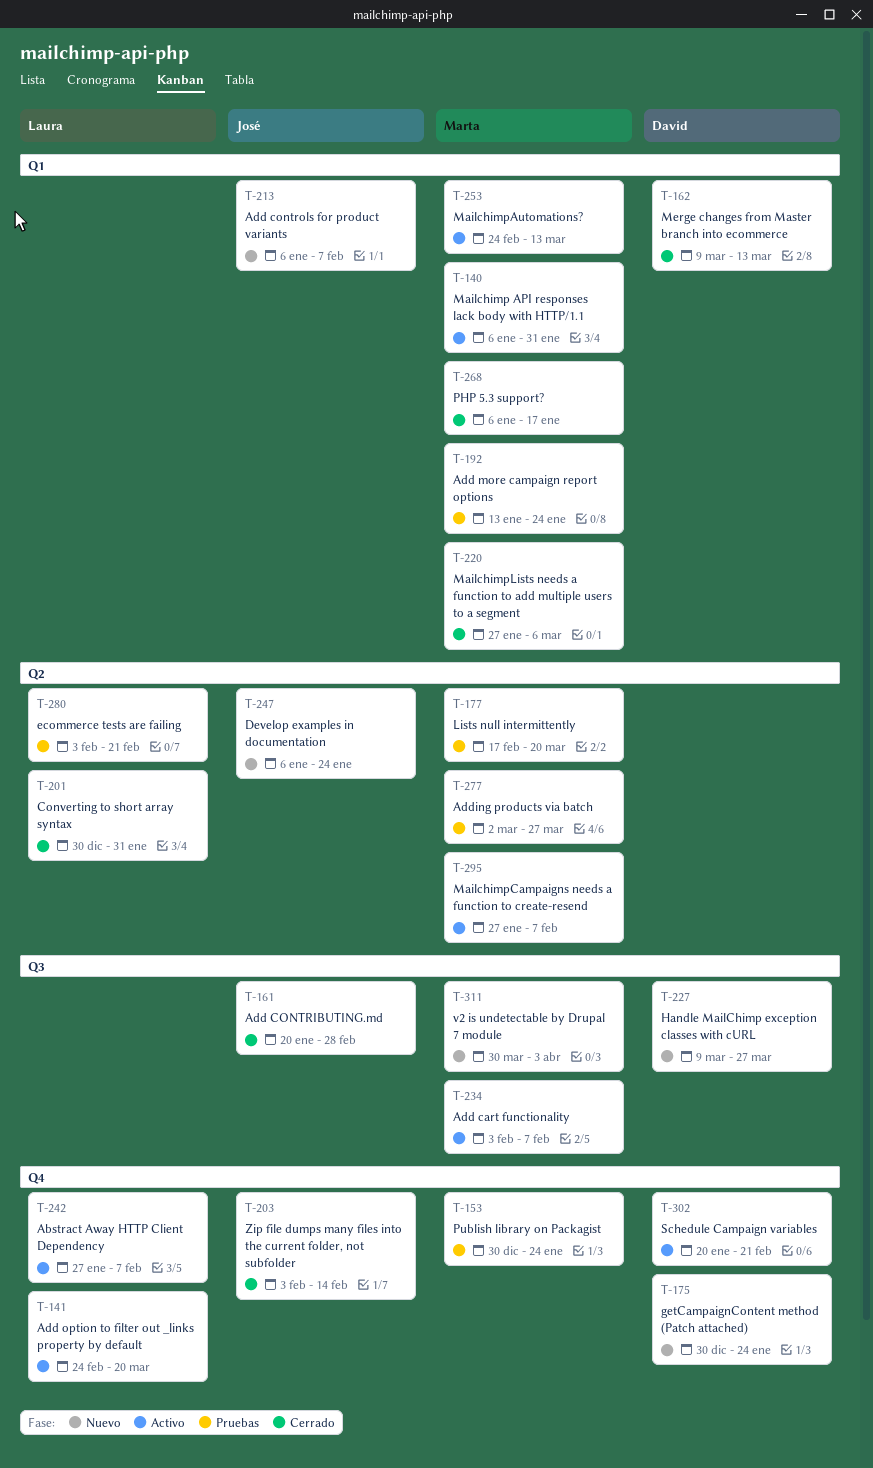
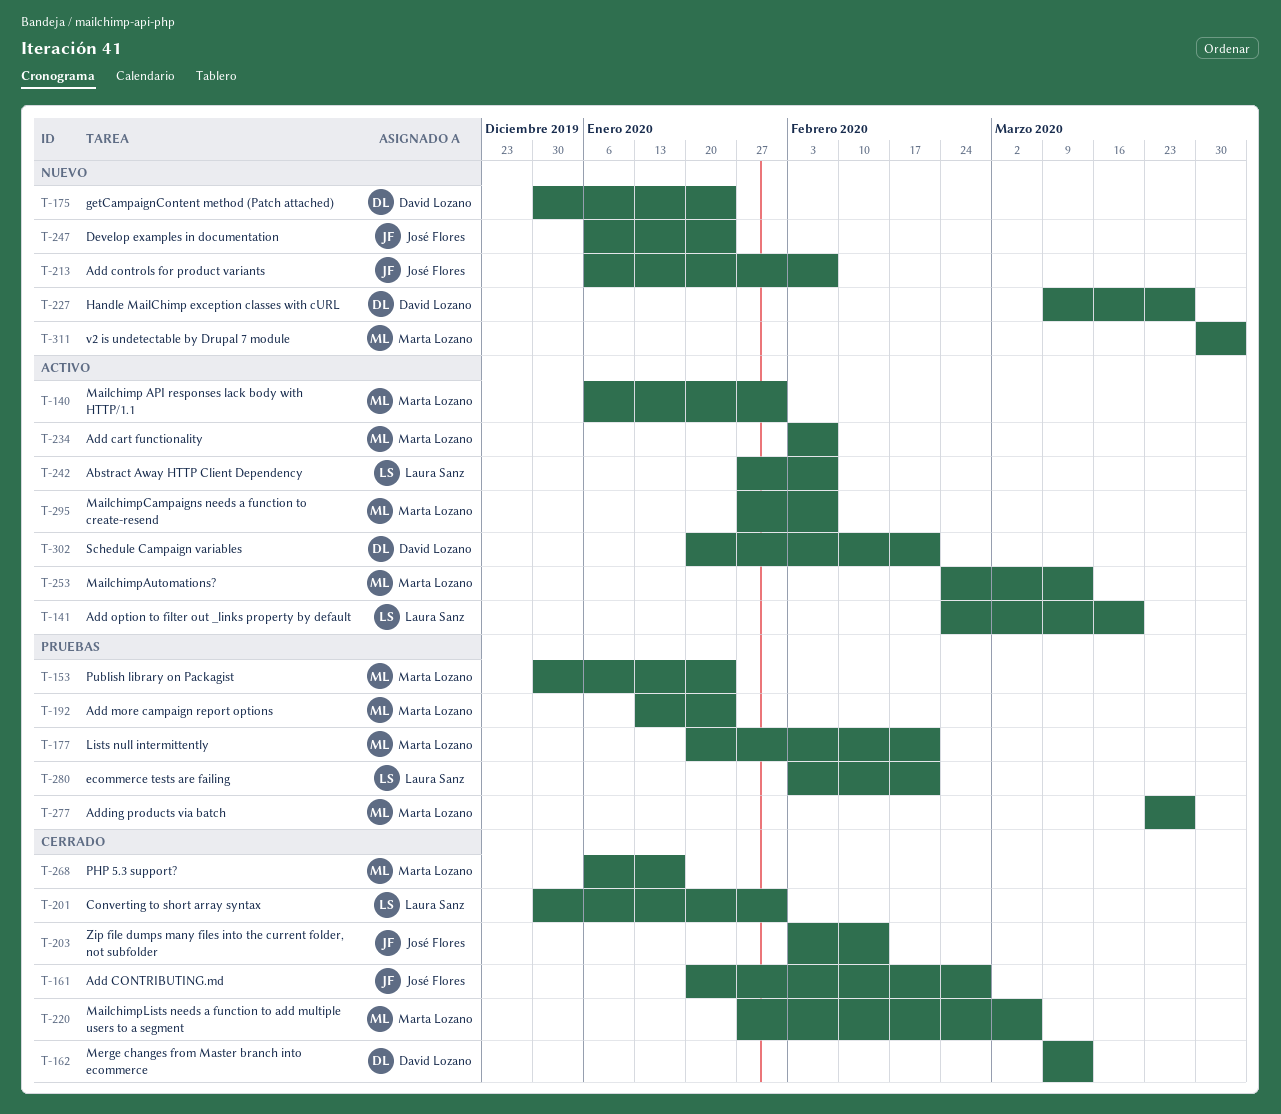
T-177, start: Feb 17 -> Jan 20
T-177, due: Mar 20 -> Feb 21
T-277, start: Mar 2 -> Mar 23

